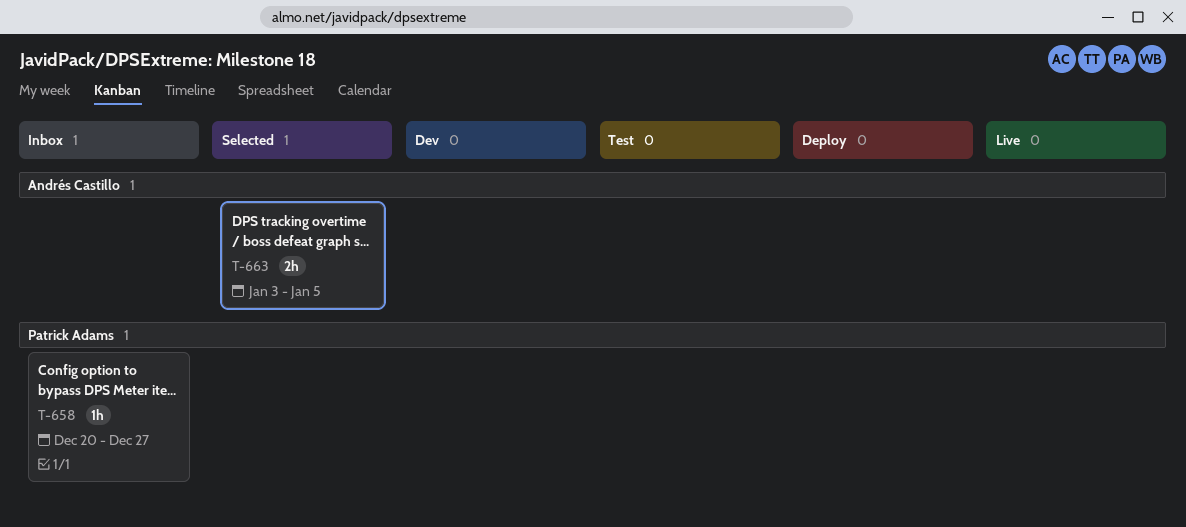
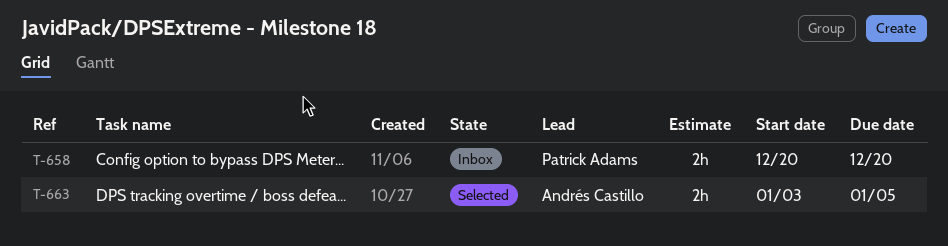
T-658, estimate: 1h -> 2h
T-658, due: Dec 27 -> Dec 20

